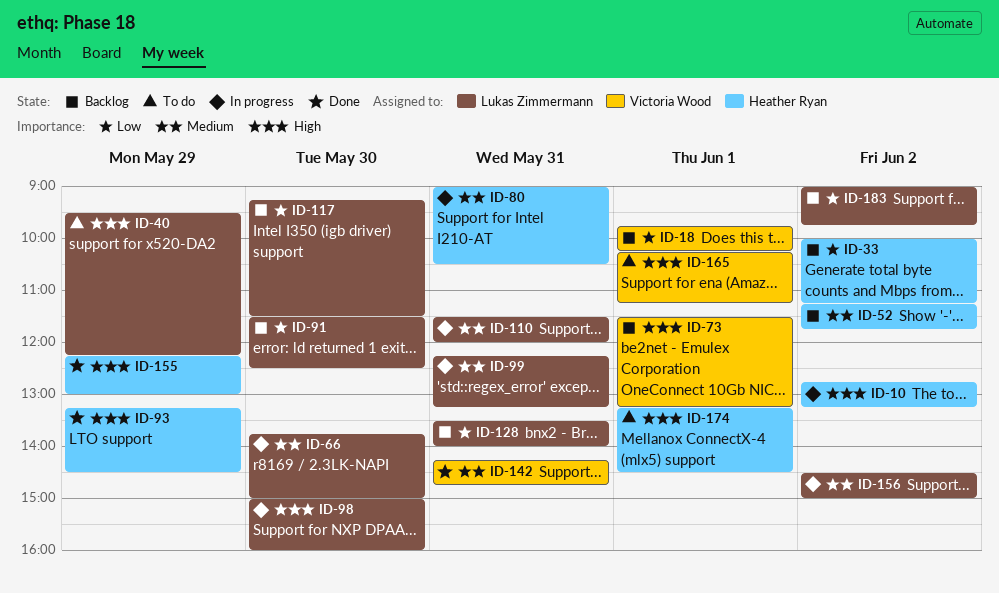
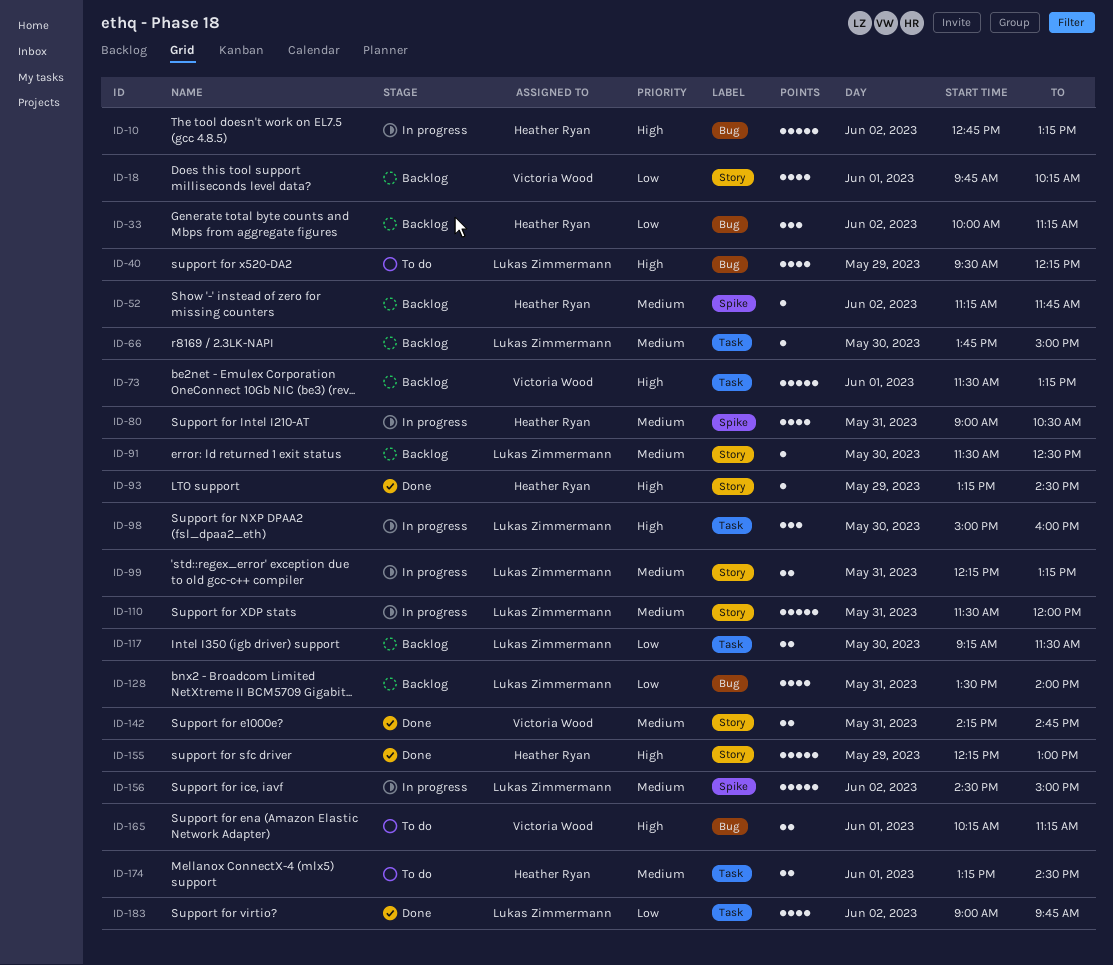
ID-66, status: In progress -> Backlog
ID-91, priority: Low -> Medium
ID-174, priority: High -> Medium
ID-183, status: Backlog -> Done

